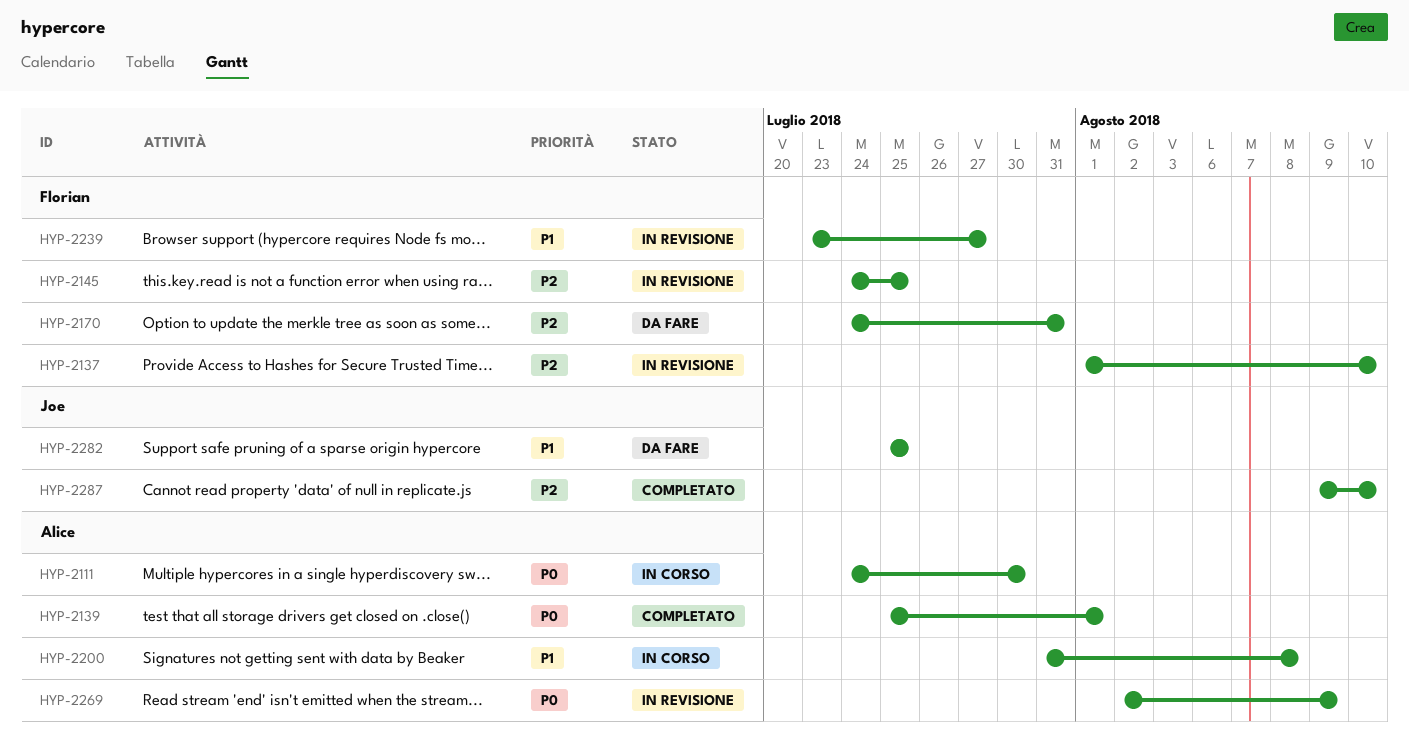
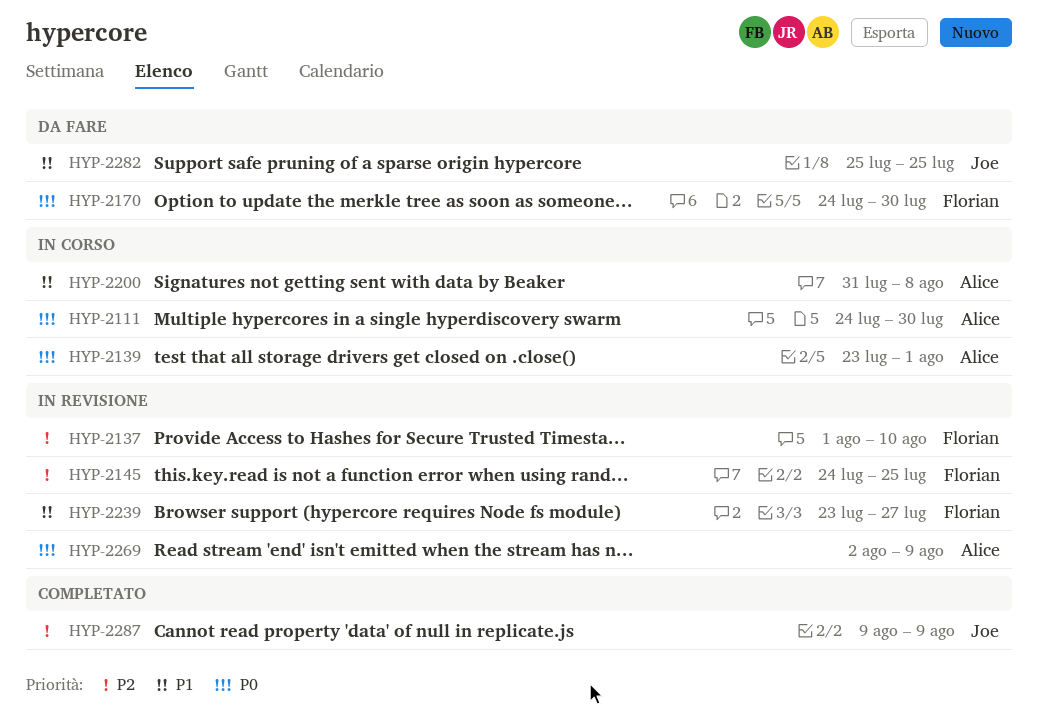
HYP-2139, status: Completato -> In corso
HYP-2139, start: Jul 25 -> Jul 23
HYP-2170, priority: P2 -> P0
HYP-2170, due: Jul 31 -> Jul 30
HYP-2287, due: Aug 10 -> Aug 9

